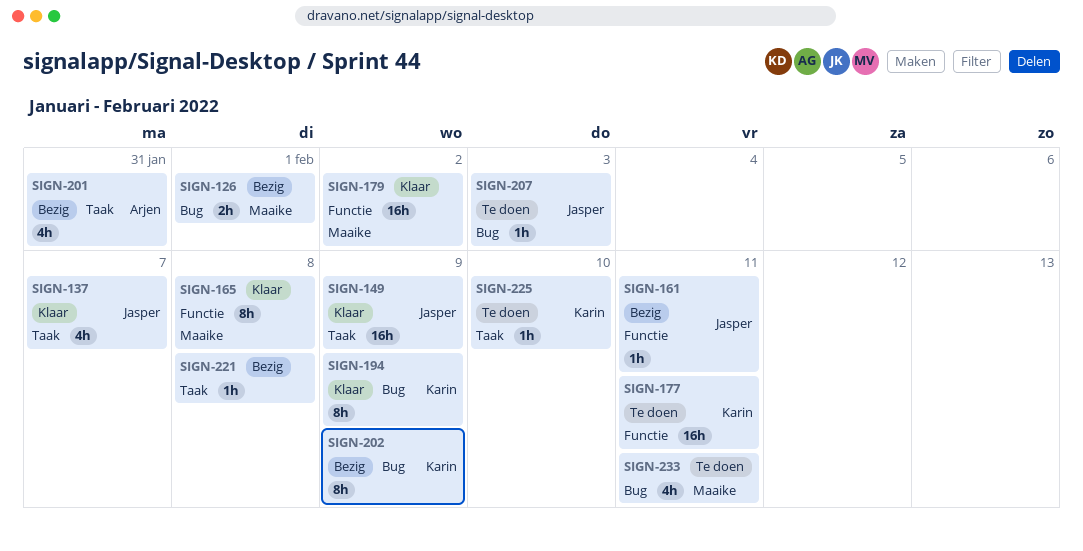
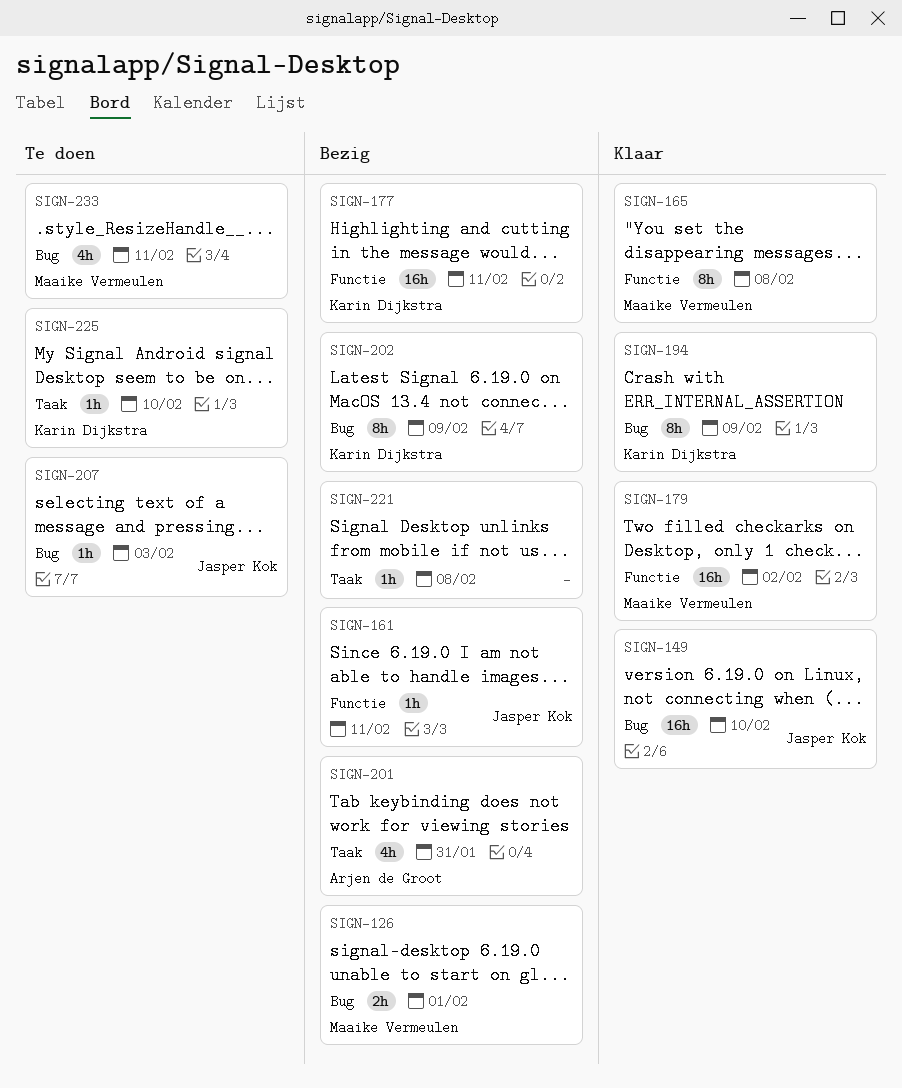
SIGN-137: present -> none
SIGN-149, label: Taak -> Bug
SIGN-149, due: Feb 9 -> Feb 10
SIGN-177, status: Te doen -> Bezig

